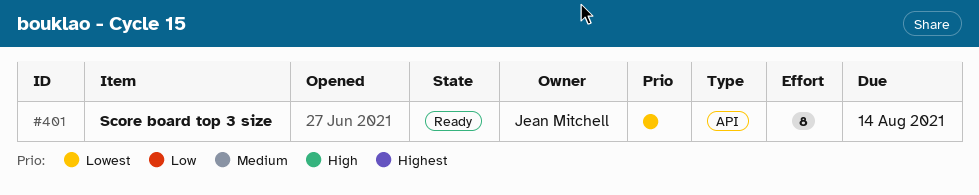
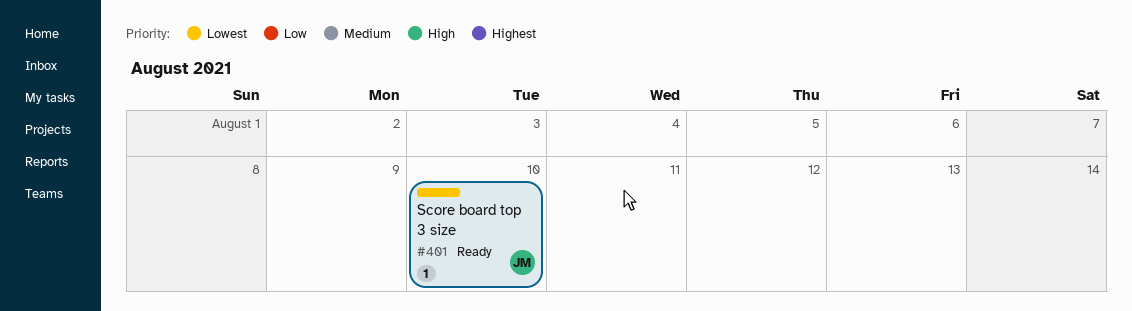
#401, estimate: 8 -> 1
#401, due: Aug 14 -> Aug 10

